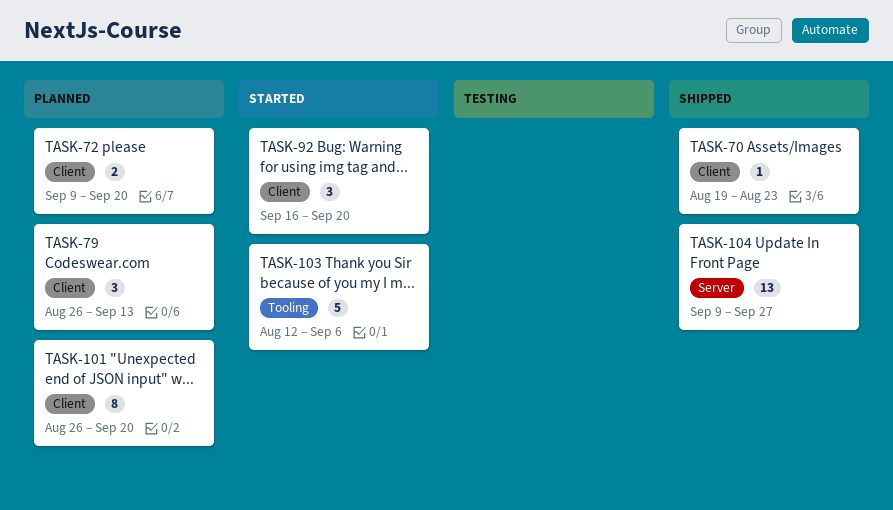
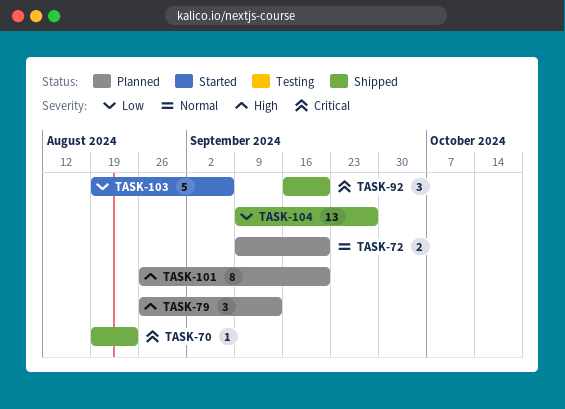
TASK-92, status: Started -> Shipped
TASK-103, start: Aug 12 -> Aug 19

